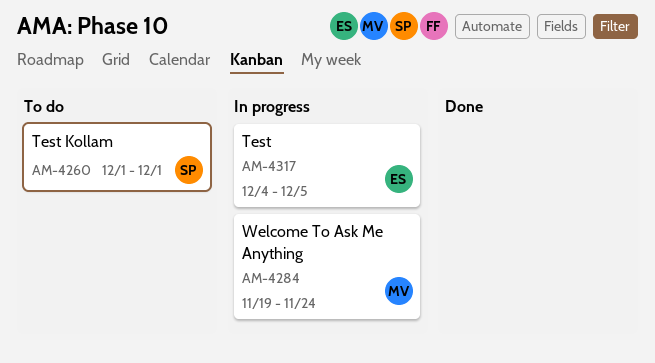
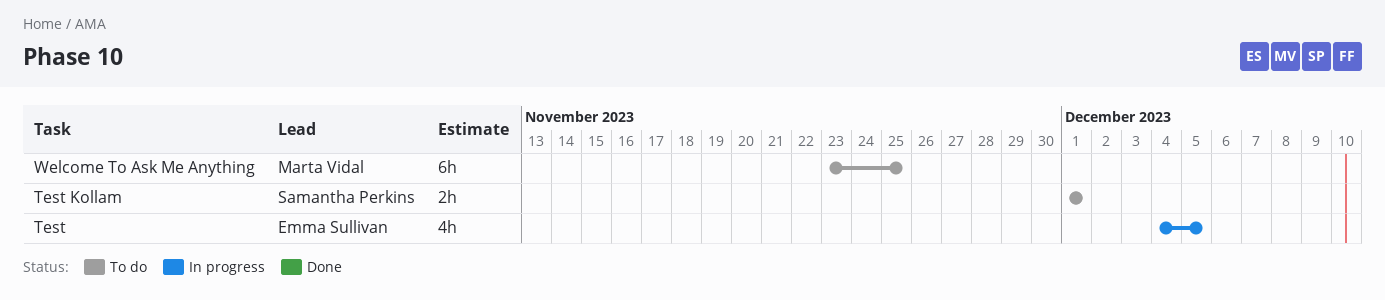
Welcome To Ask Me Anything, status: In progress -> To do
Welcome To Ask Me Anything, start: Nov 19 -> Nov 23
Welcome To Ask Me Anything, due: Nov 24 -> Nov 25

